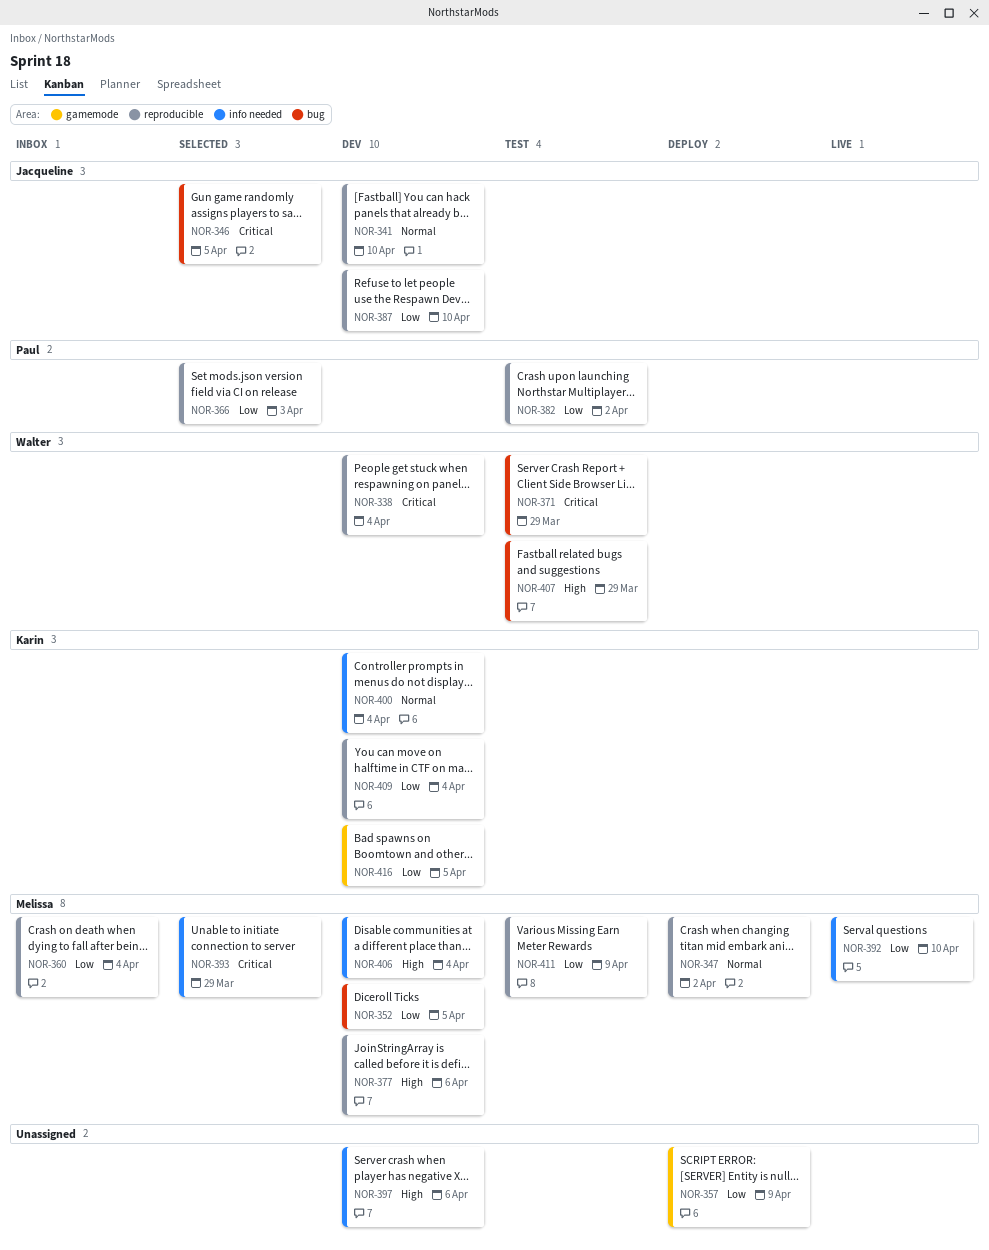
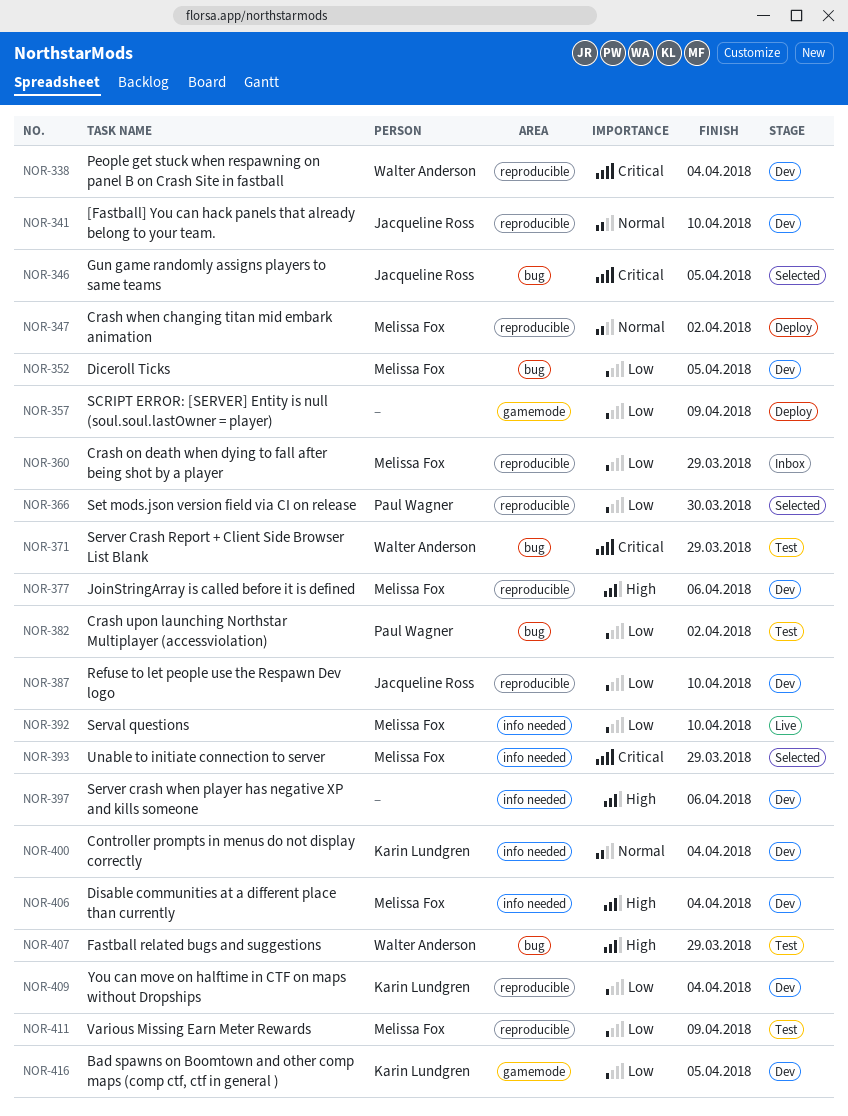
NOR-360, due: Apr 4 -> Mar 29
NOR-366, due: Apr 3 -> Mar 30
NOR-382, label: reproducible -> bug

